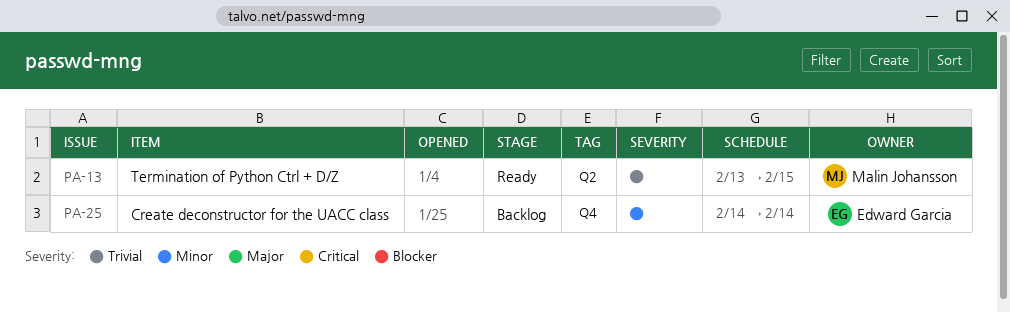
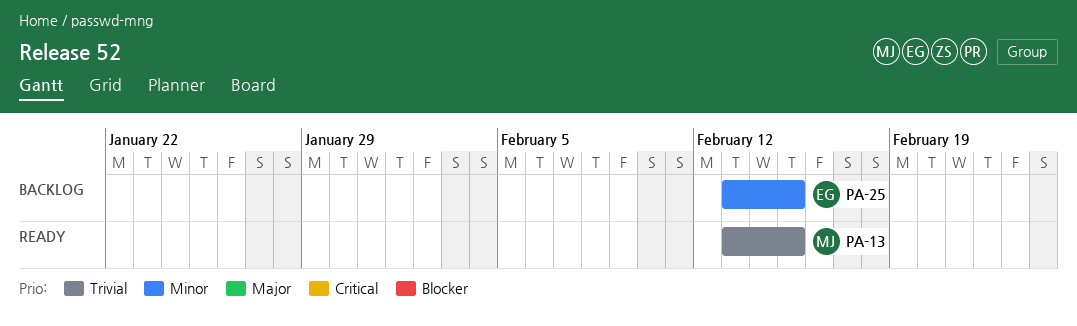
PA-25, start: Feb 14 -> Feb 13
PA-25, due: Feb 14 -> Feb 15

